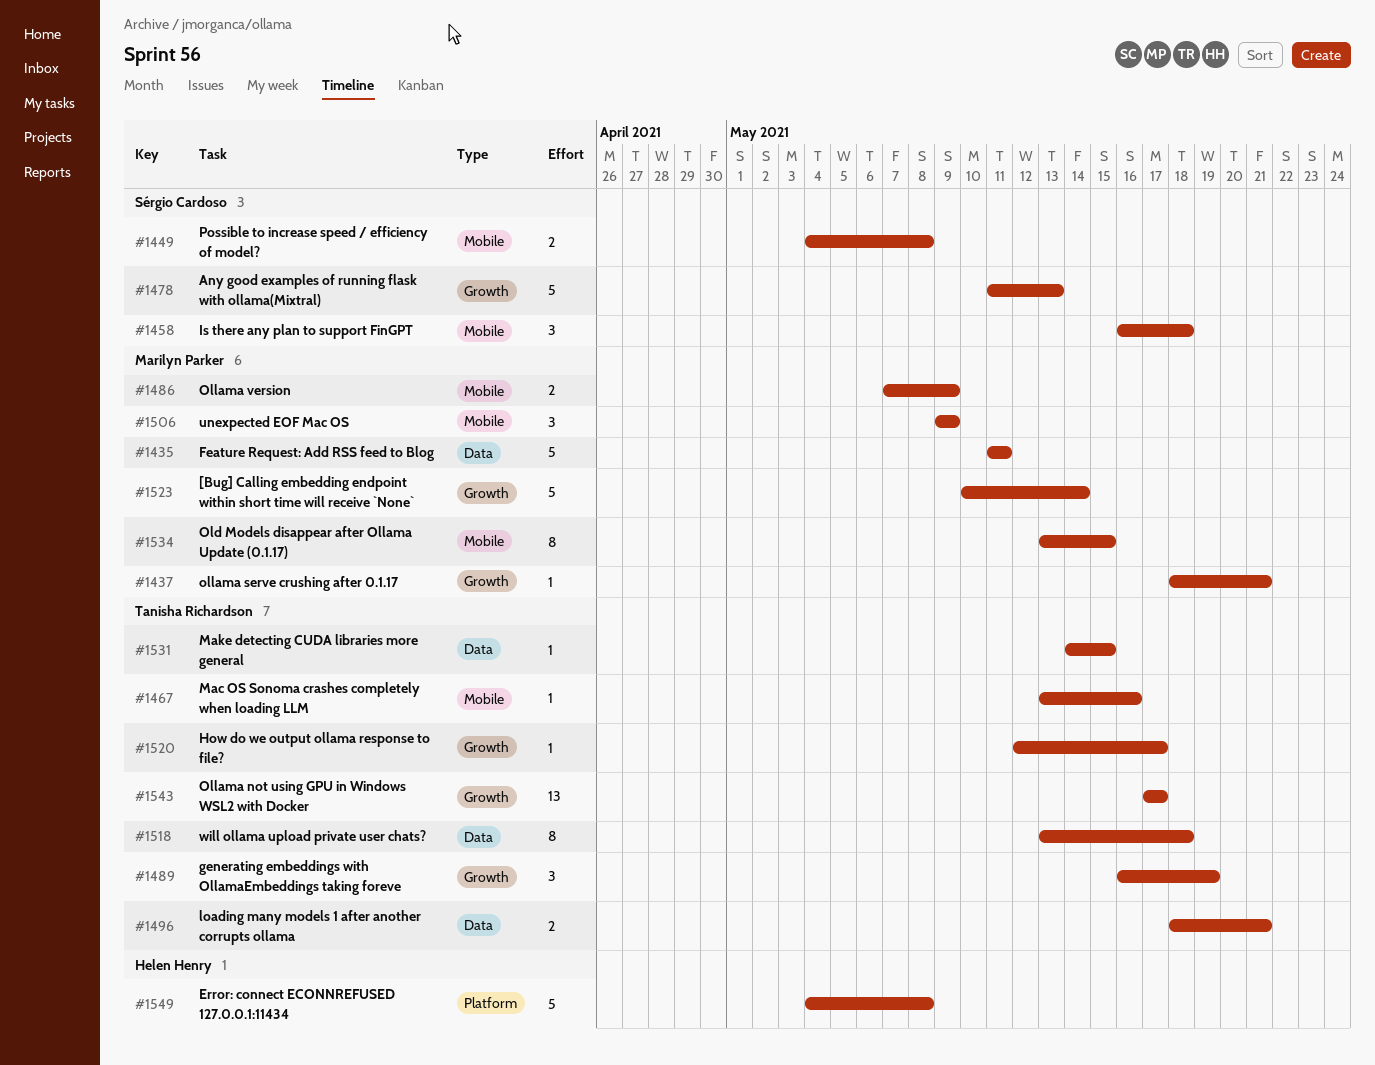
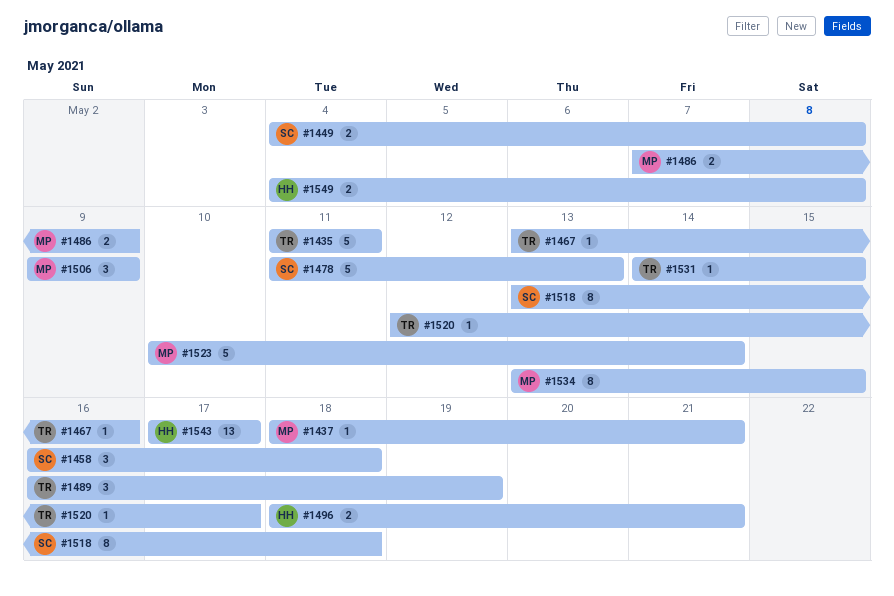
#1435, owner: Marilyn Parker -> Tanisha Richardson
#1496, owner: Tanisha Richardson -> Helen Henry
#1518, owner: Tanisha Richardson -> Sérgio Cardoso
#1543, owner: Tanisha Richardson -> Helen Henry
#1549, estimate: 5 -> 2

